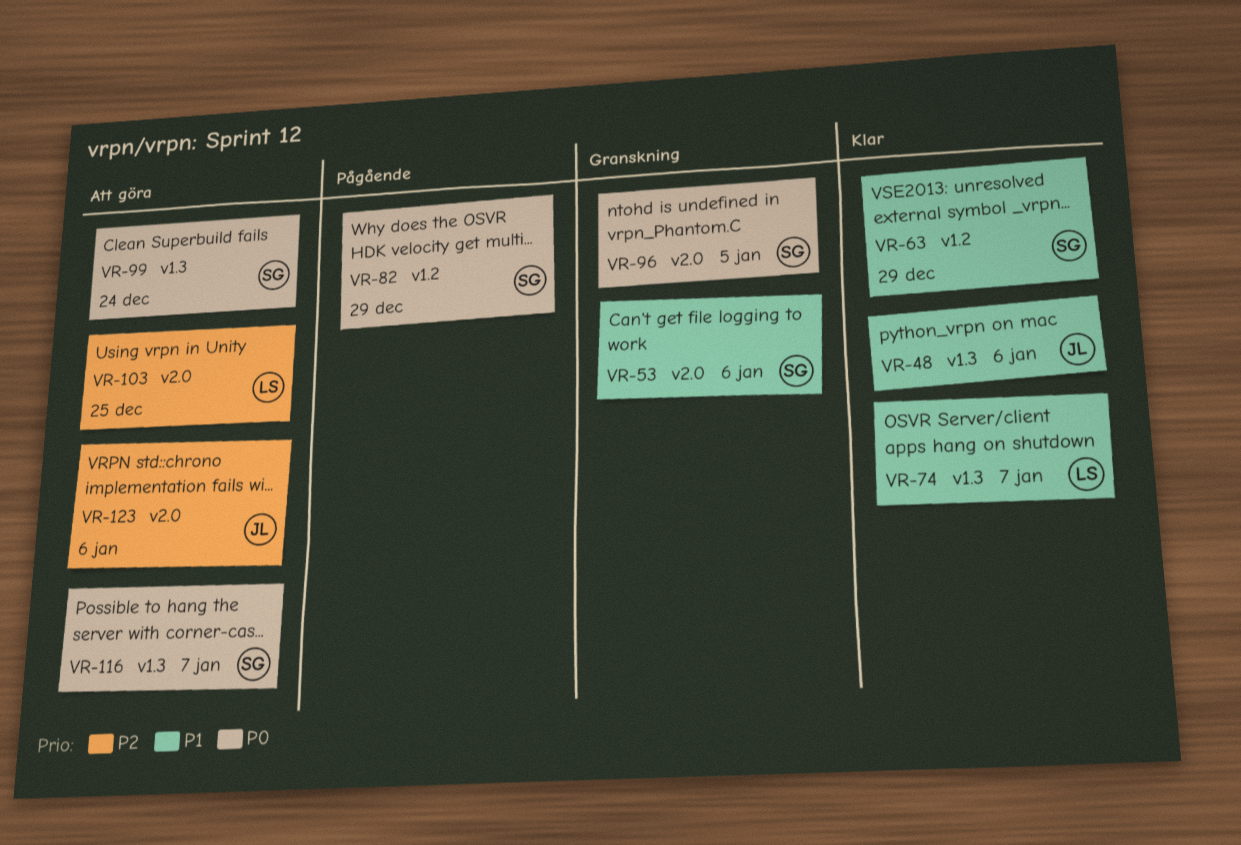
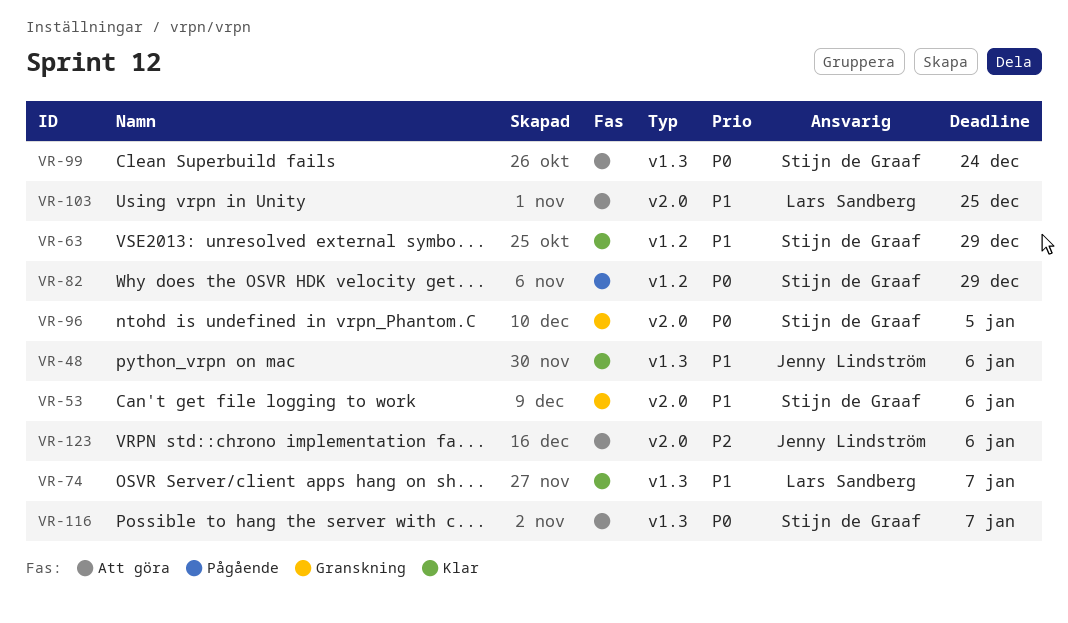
VR-103, priority: P2 -> P1

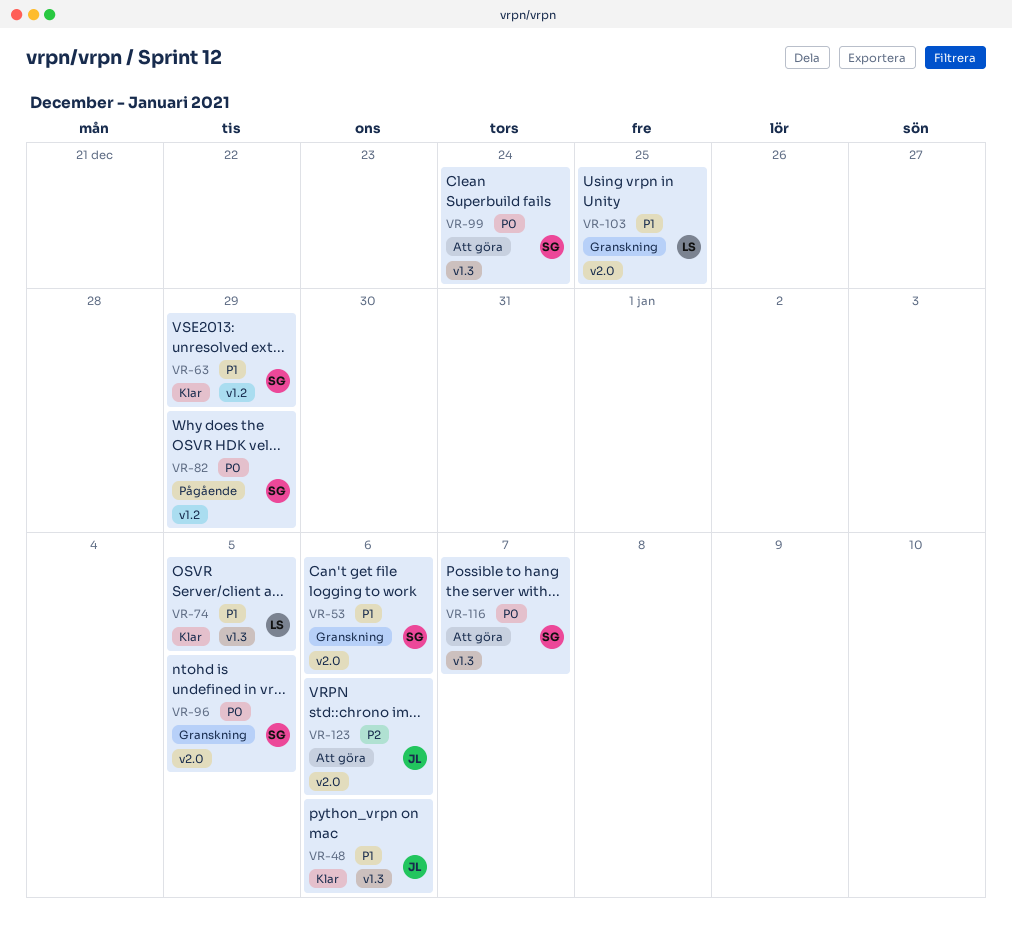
VR-74, due: Jan 7 -> Jan 5
VR-103, status: Att göra -> Granskning

